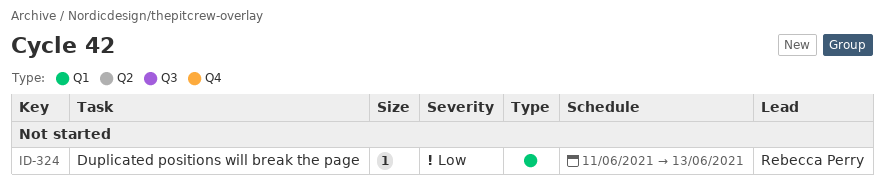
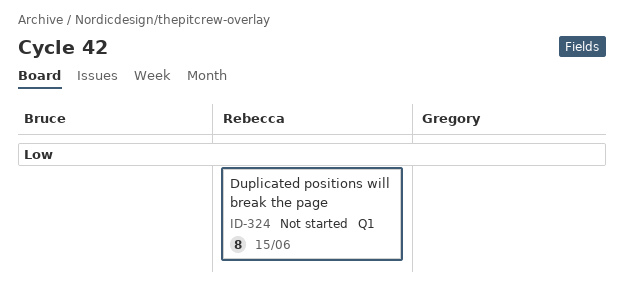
ID-324, estimate: 1 -> 8
ID-324, due: Jun 13 -> Jun 15

